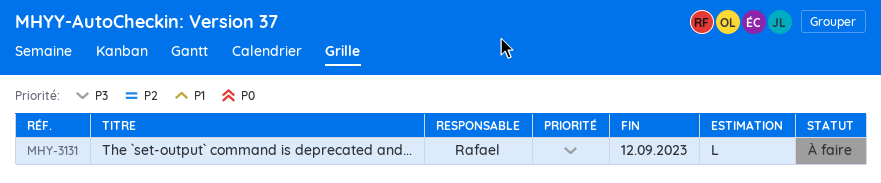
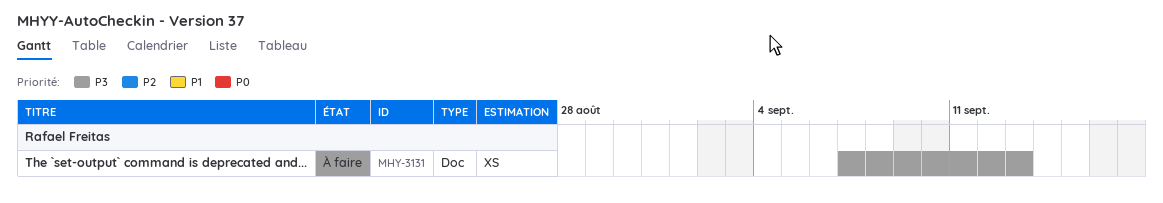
MHY-3131, estimate: L -> XS
MHY-3131, due: Sep 12 -> Sep 13

